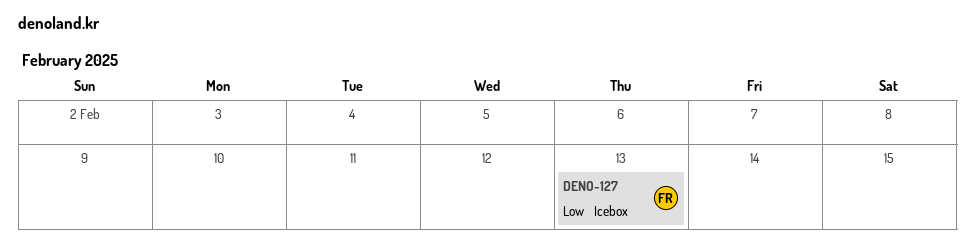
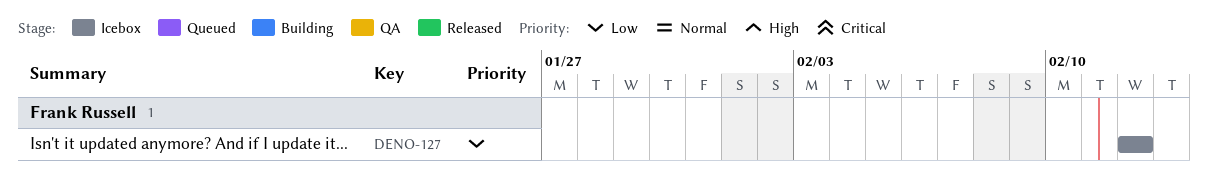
DENO-127, due: Feb 13 -> Feb 12

